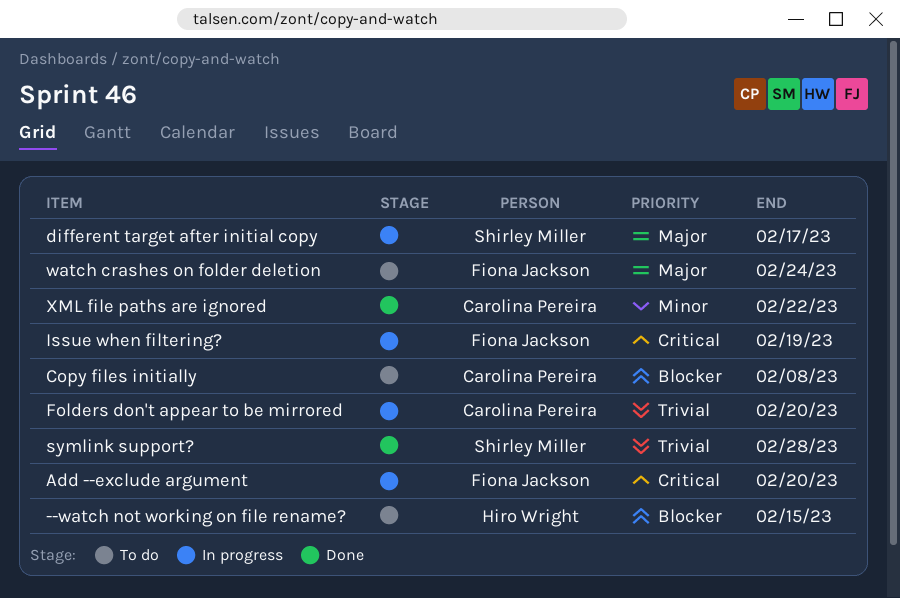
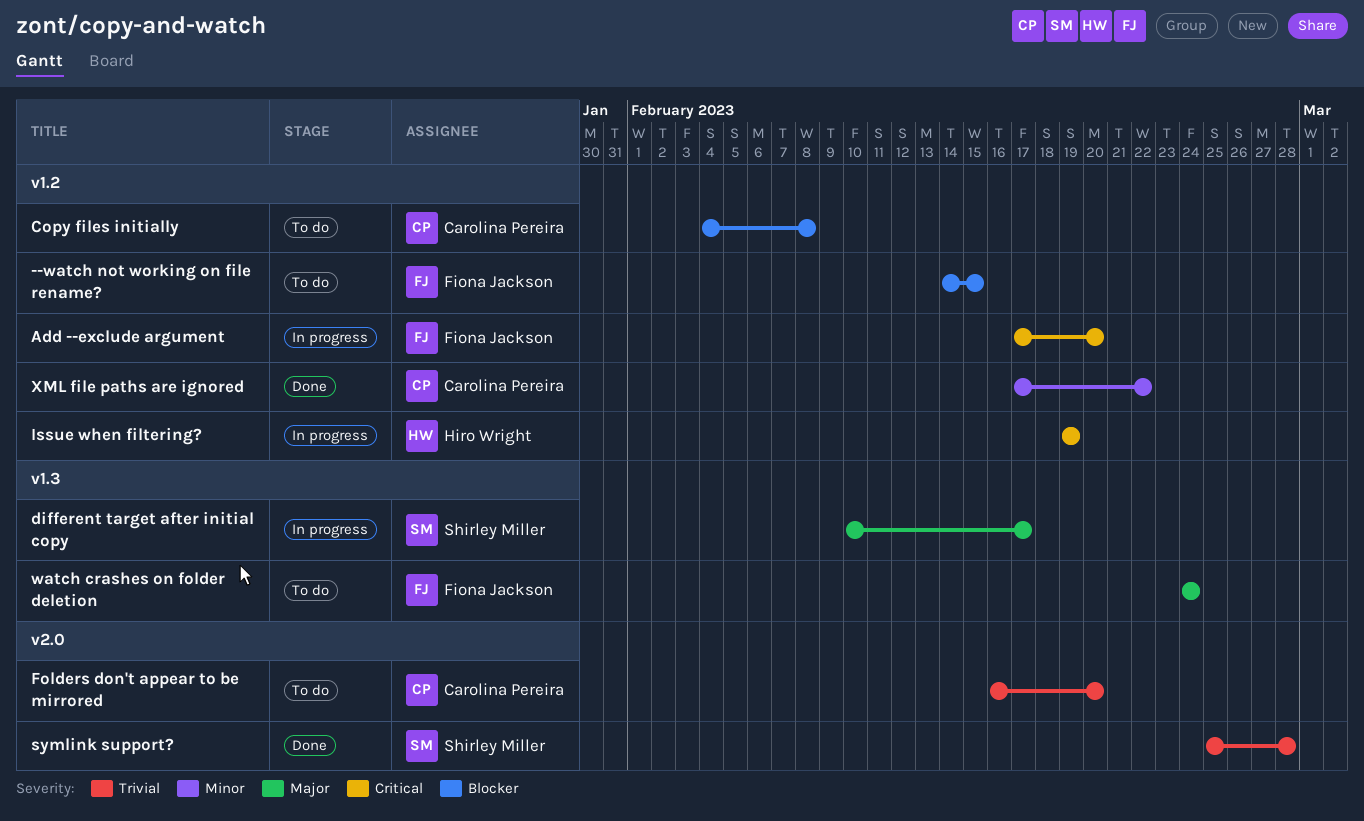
--watch not working on file rename?, owner: Hiro Wright -> Fiona Jackson
Folders don't appear to be mirrored, status: In progress -> To do
Issue when filtering?, owner: Fiona Jackson -> Hiro Wright

